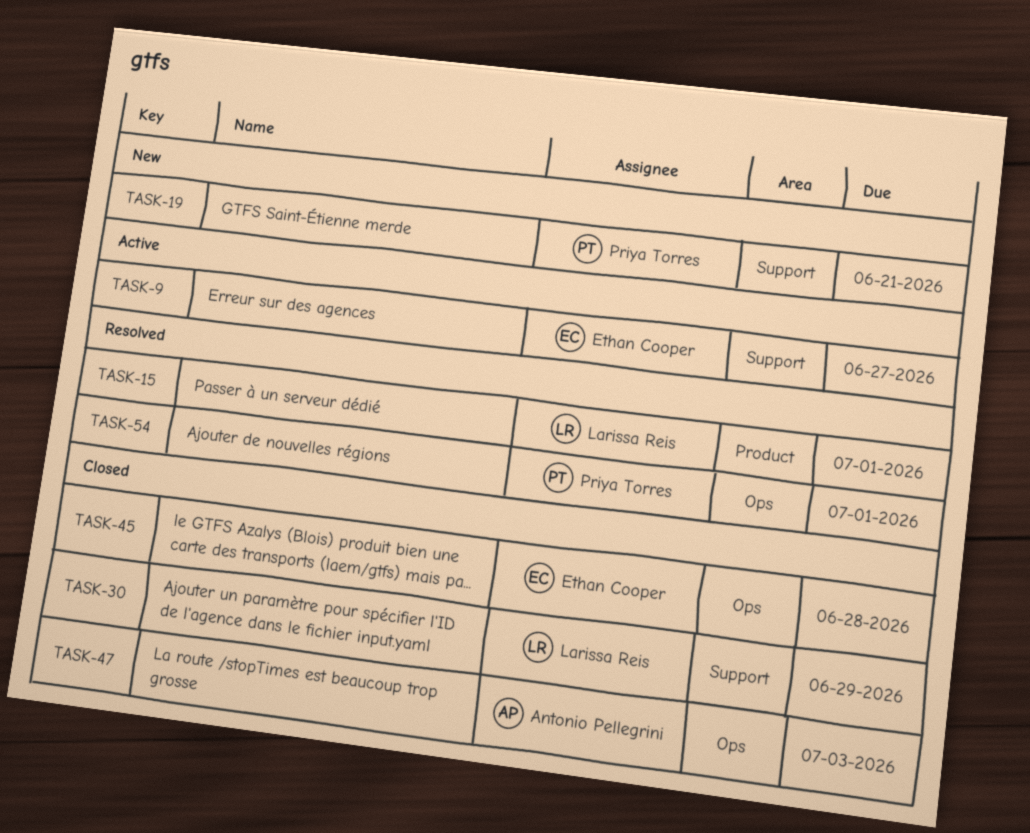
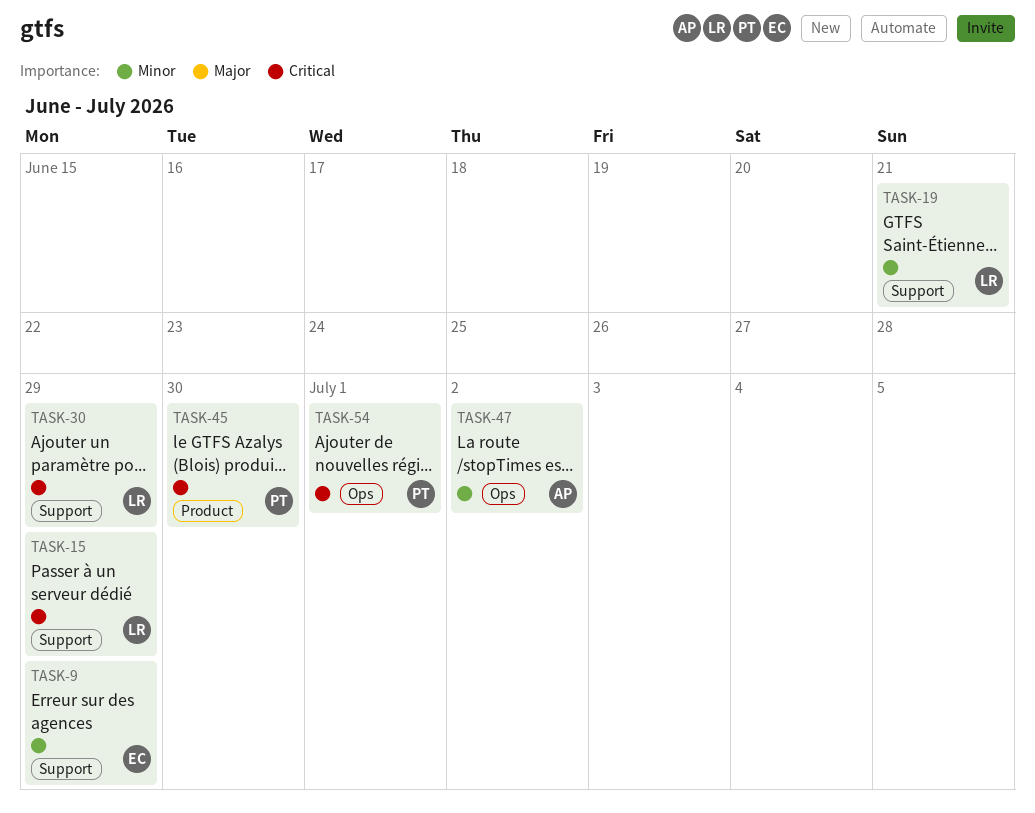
TASK-9, due: Jun 27 -> Jun 29
TASK-15, label: Product -> Support
TASK-15, due: Jul 1 -> Jun 29
TASK-19, owner: Priya Torres -> Larissa Reis
TASK-45, owner: Ethan Cooper -> Priya Torres
TASK-45, label: Ops -> Product
TASK-45, due: Jun 28 -> Jun 30
TASK-47, due: Jul 3 -> Jul 2

